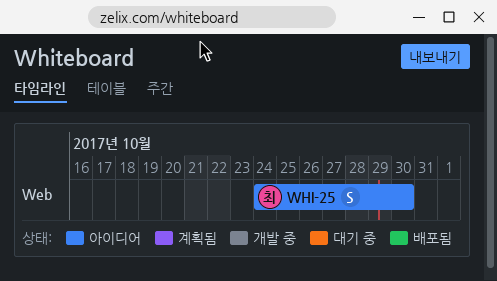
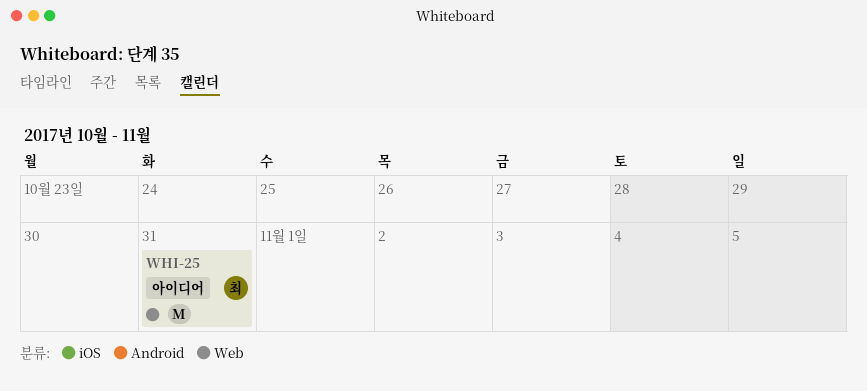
WHI-25, estimate: S -> M
WHI-25, due: Oct 30 -> Oct 31

